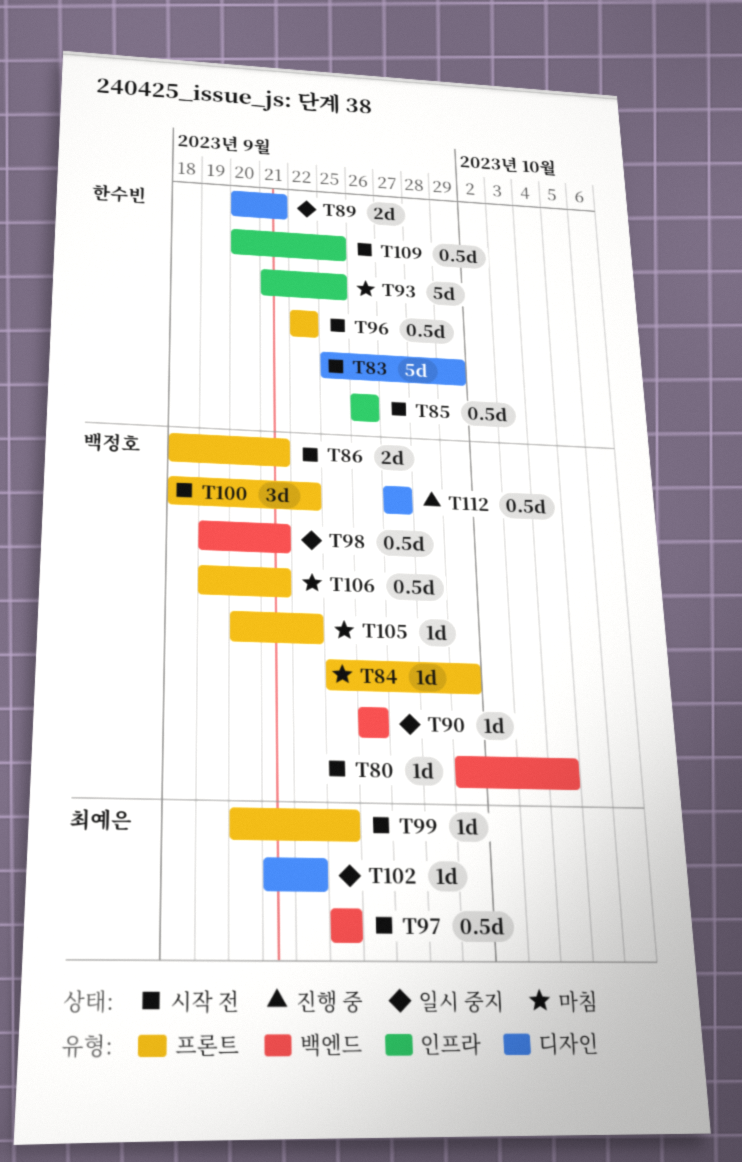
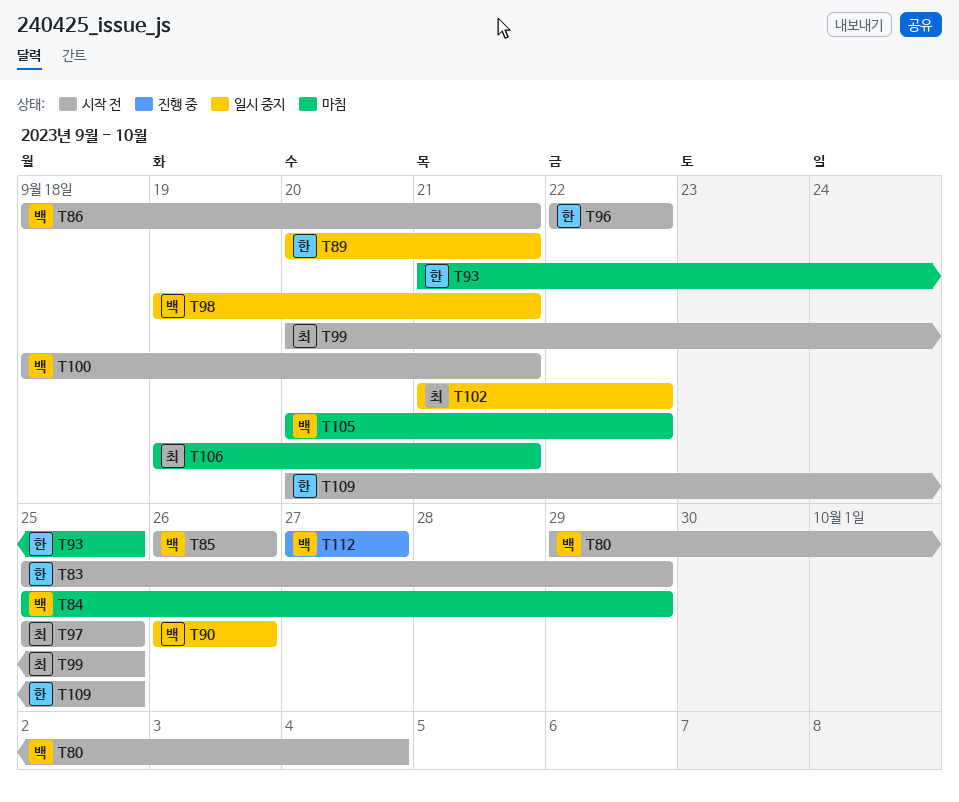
T85, owner: 한수빈 -> 백정호
T100, due: Sep 22 -> Sep 21
T106, owner: 백정호 -> 최예은

